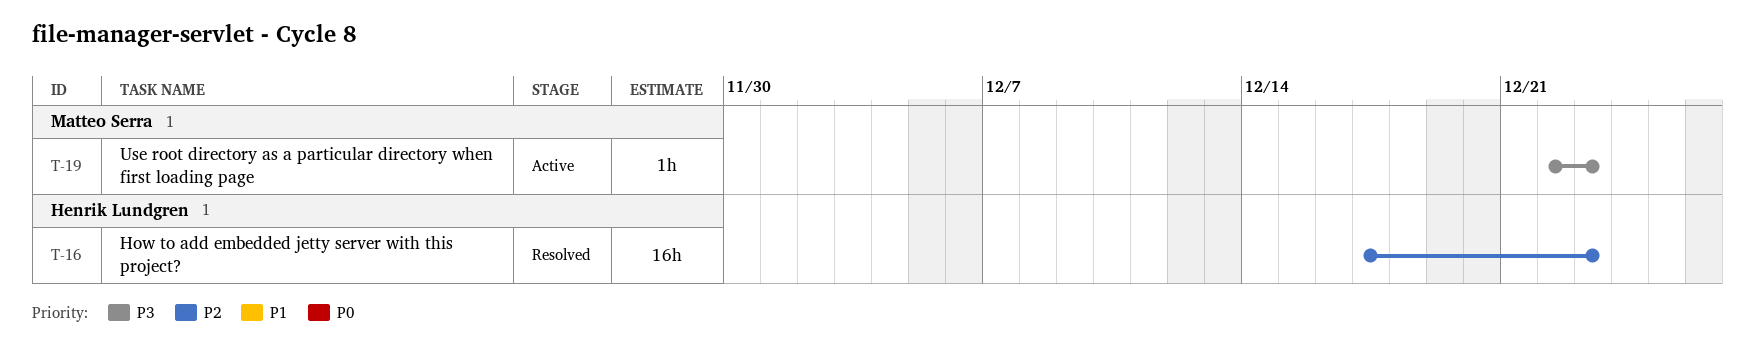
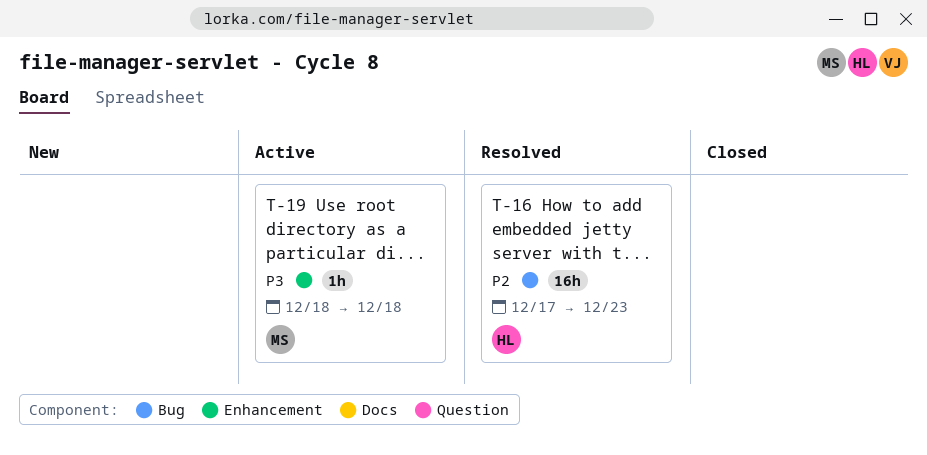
T-19, start: Dec 22 -> Dec 18
T-19, due: Dec 23 -> Dec 18

